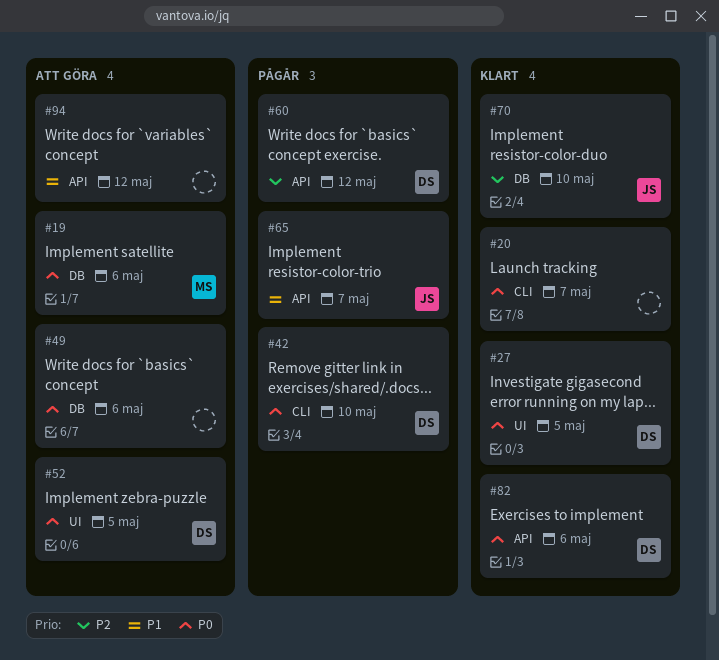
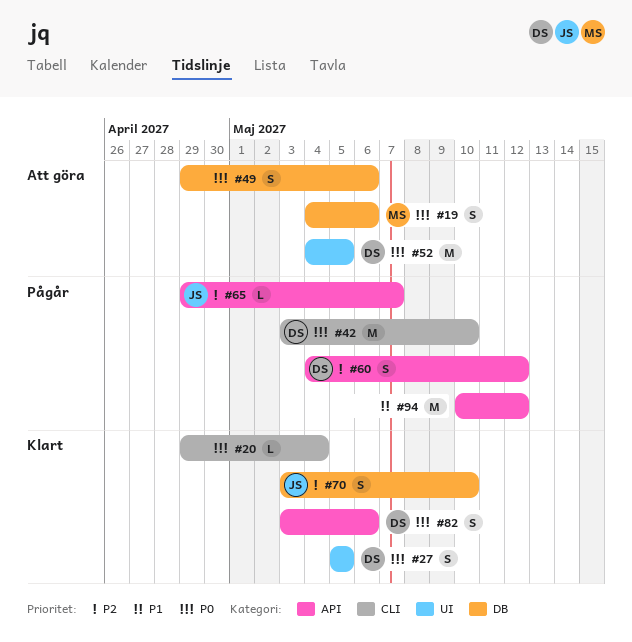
#20, due: May 7 -> May 4
#65, priority: P1 -> P2
#94, status: Att göra -> Pågår

